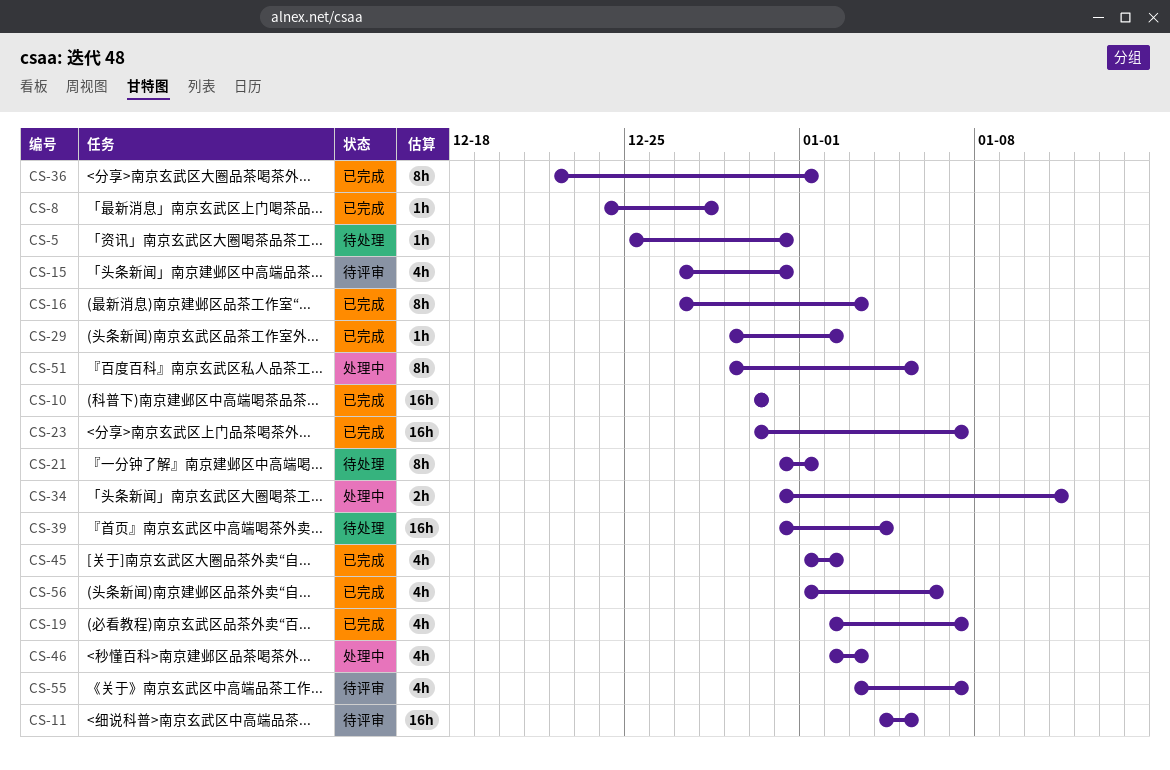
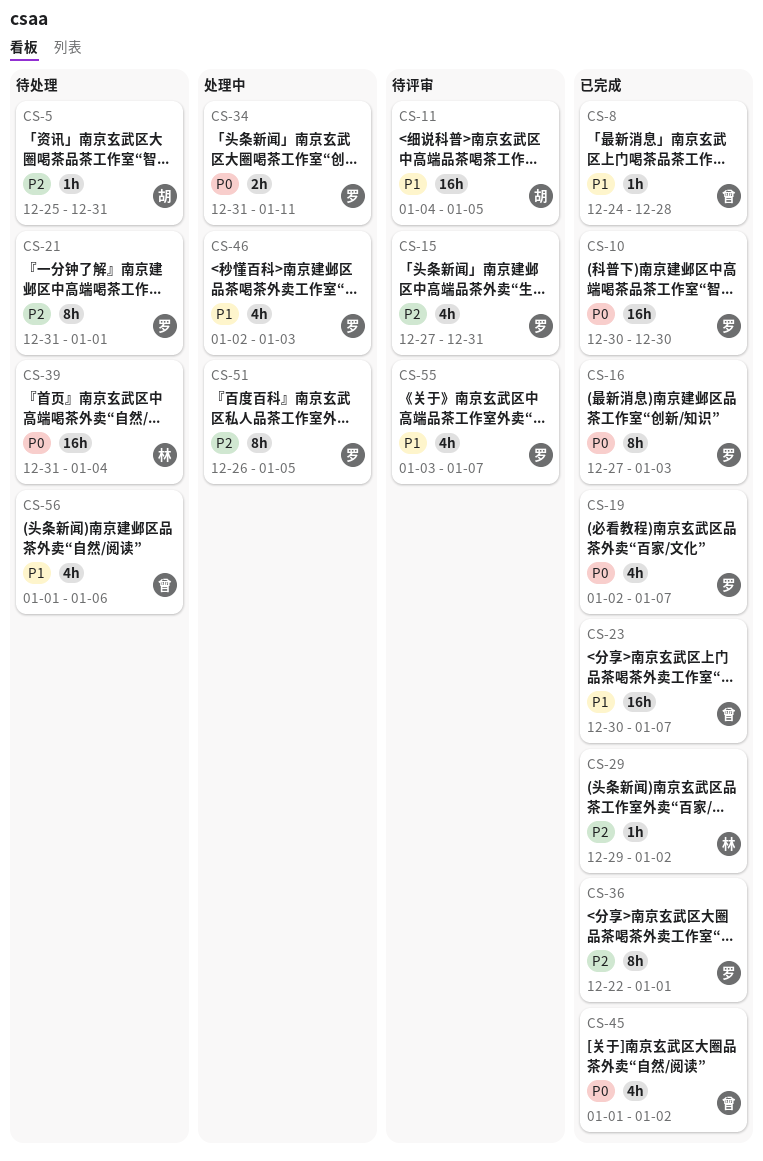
CS-51, start: Dec 29 -> Dec 26
CS-56, status: 已完成 -> 待处理

